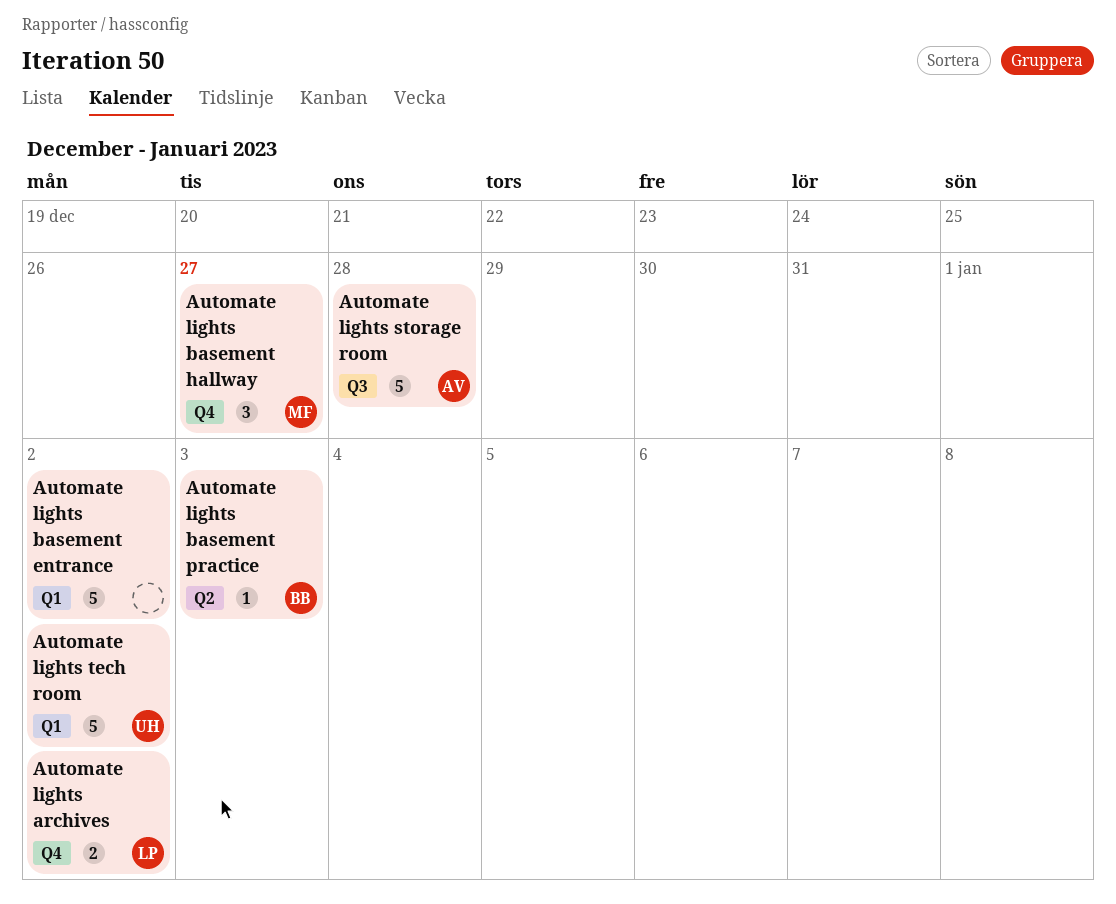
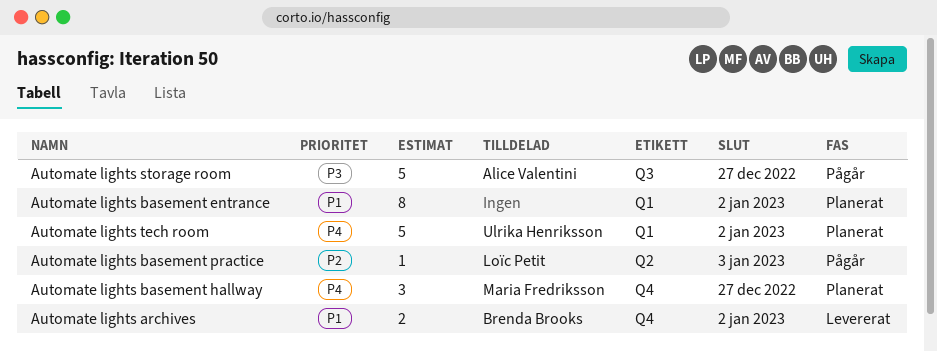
Automate lights archives, owner: Loïc Petit -> Brenda Brooks
Automate lights basement entrance, estimate: 5 -> 8
Automate lights basement practice, owner: Brenda Brooks -> Loïc Petit
Automate lights storage room, due: Dec 28 -> Dec 27

